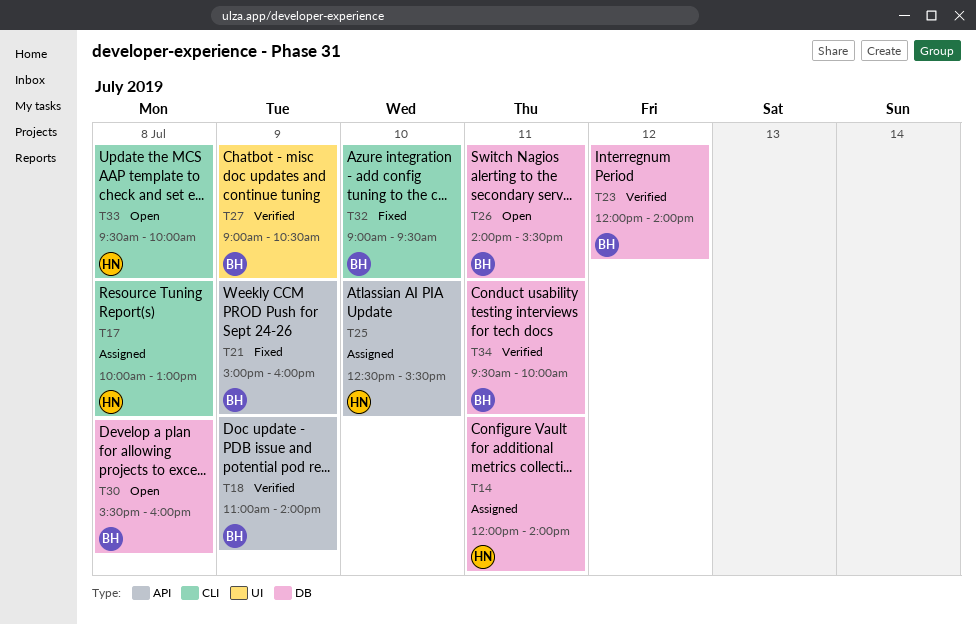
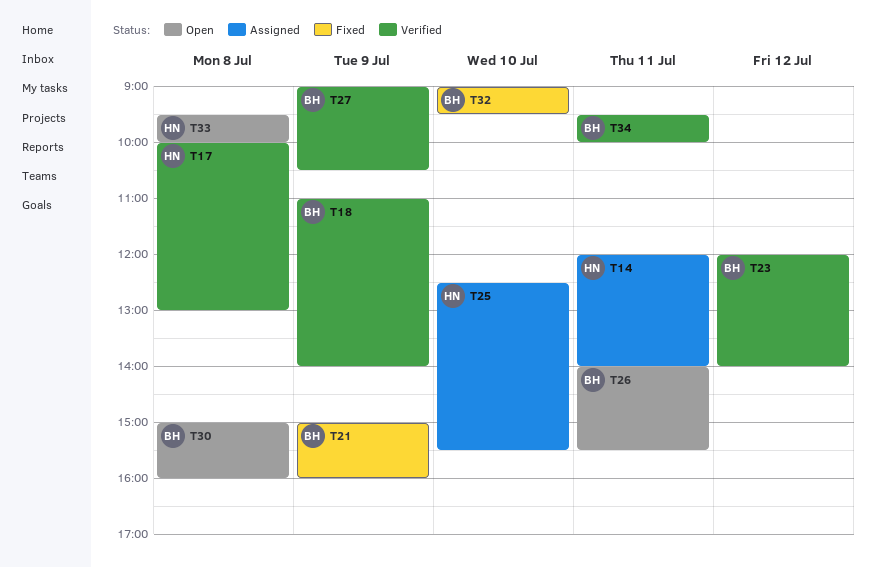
T17, status: Assigned -> Verified
T30, begins: 15:30 -> 15:00

